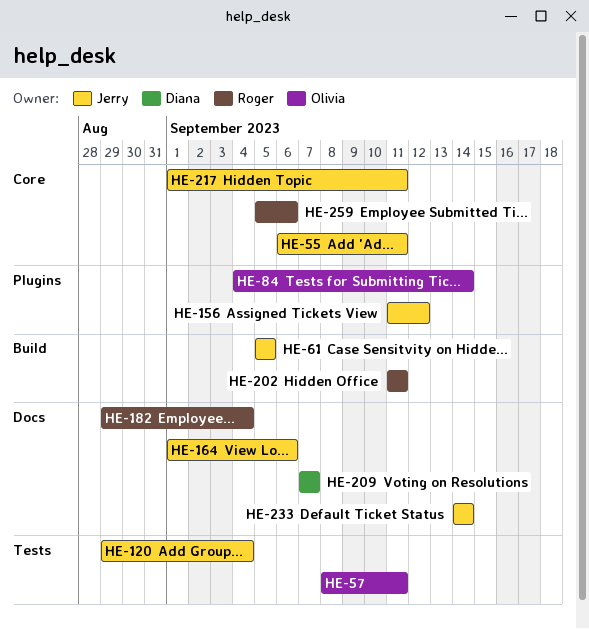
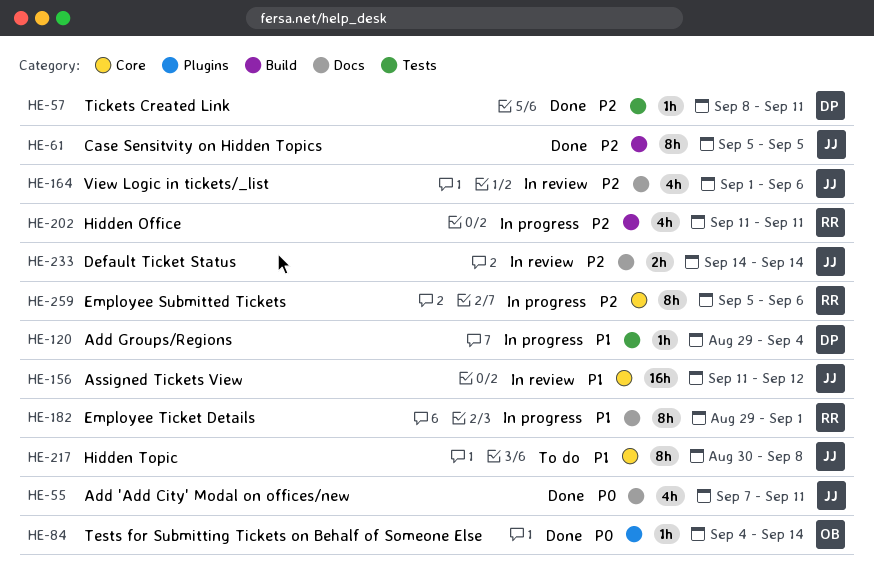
HE-55, label: Core -> Docs
HE-55, start: Sep 6 -> Sep 7
HE-57, owner: Olivia -> Diana
HE-120, owner: Jerry -> Diana
HE-156, label: Plugins -> Core
HE-182, due: Sep 4 -> Sep 1
HE-209: present -> none
HE-217, start: Sep 1 -> Aug 30
HE-217, due: Sep 11 -> Sep 8

